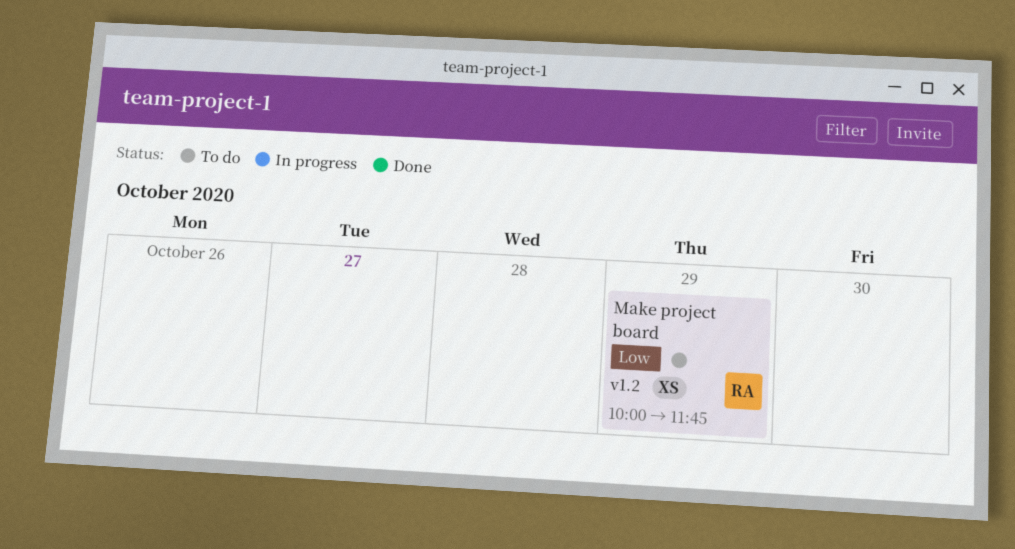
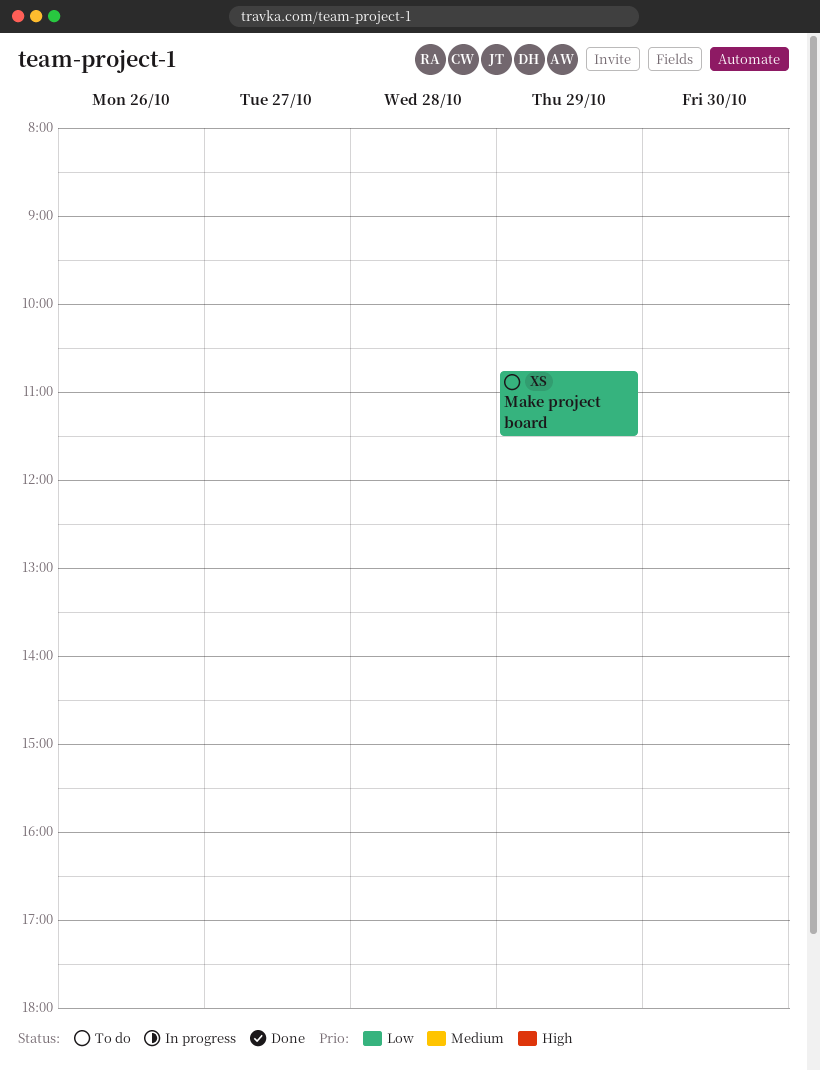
Make project board, begins: 10:00 -> 10:45
Make project board, ends: 11:45 -> 11:30

